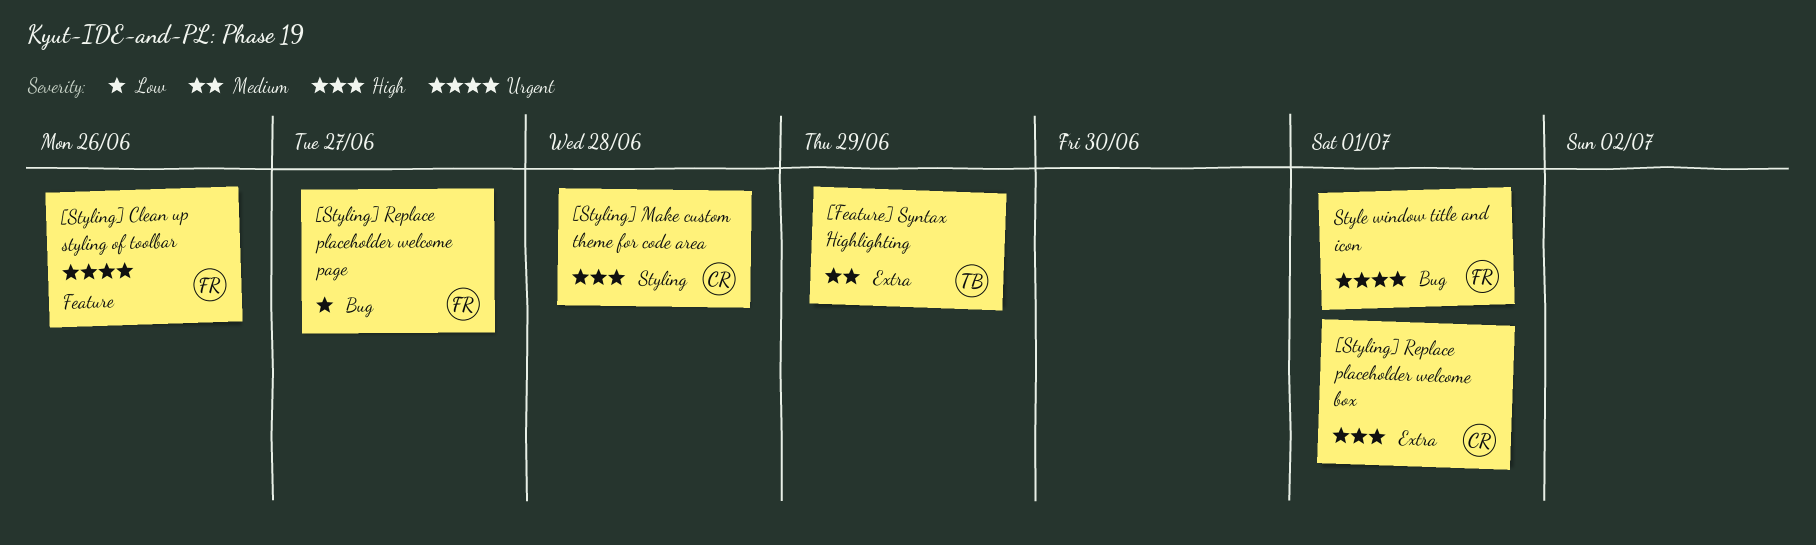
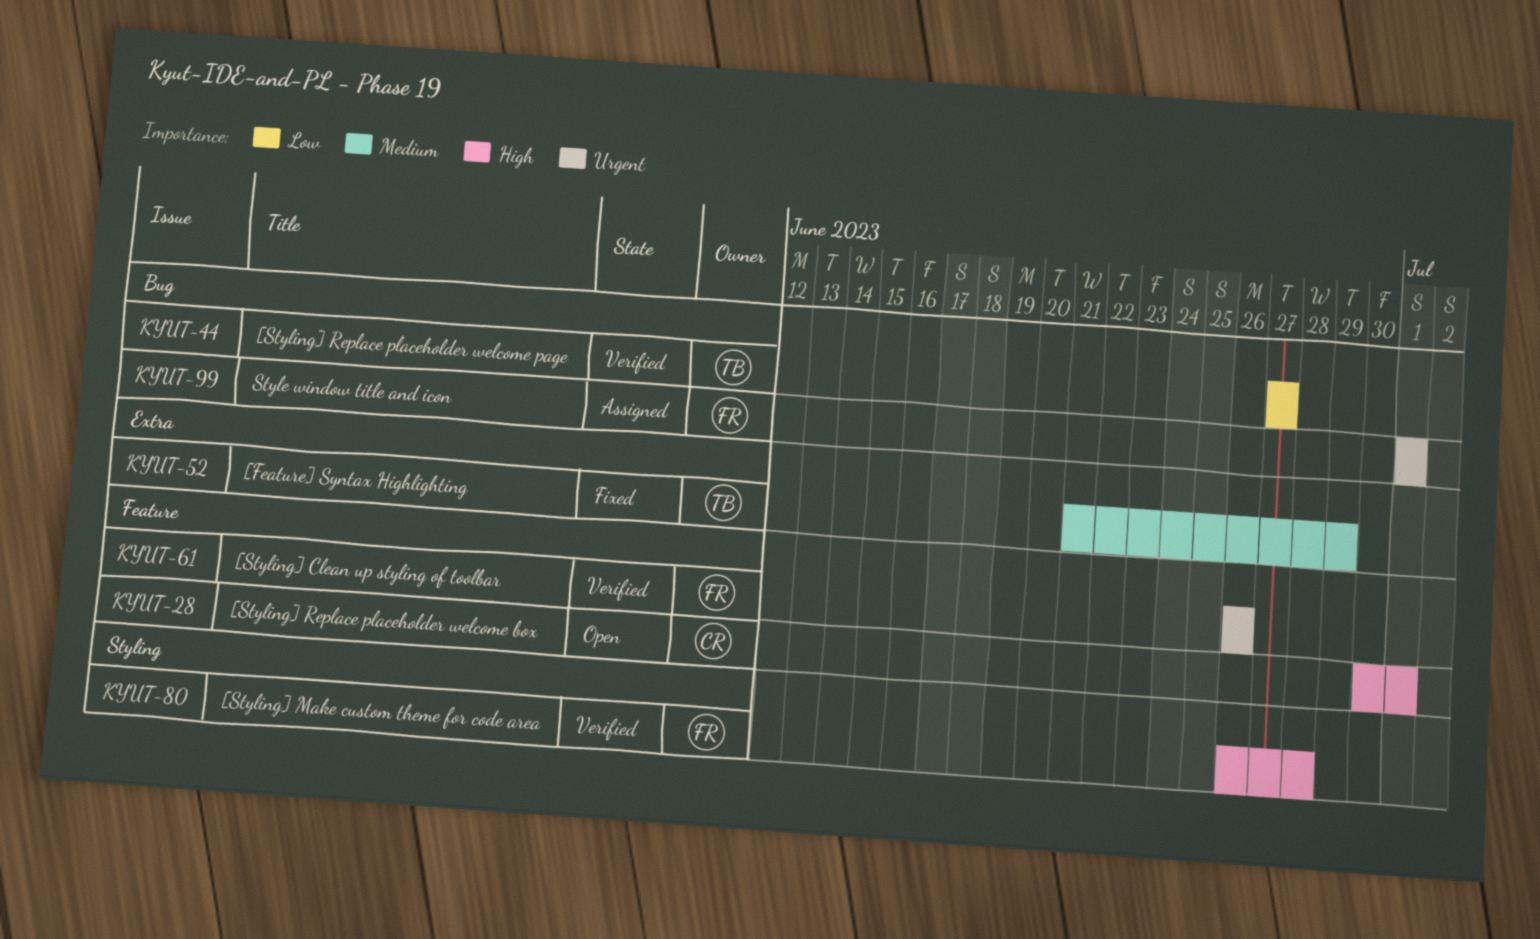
[Styling] Make custom theme for code area, owner: CR -> FR
[Styling] Replace placeholder welcome box, label: Extra -> Feature
[Styling] Replace placeholder welcome page, owner: FR -> TB

